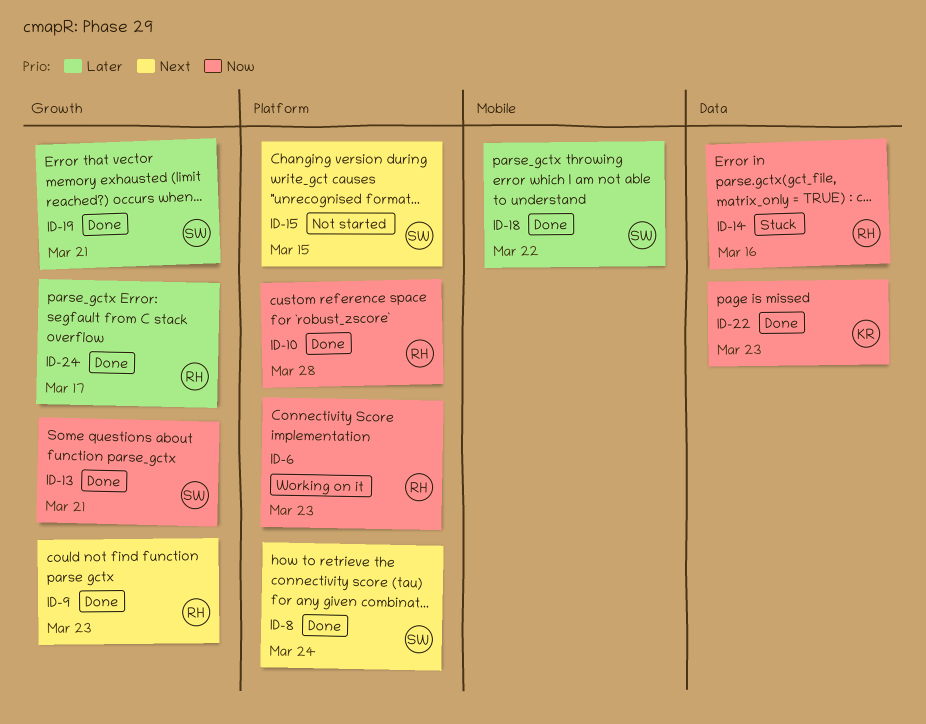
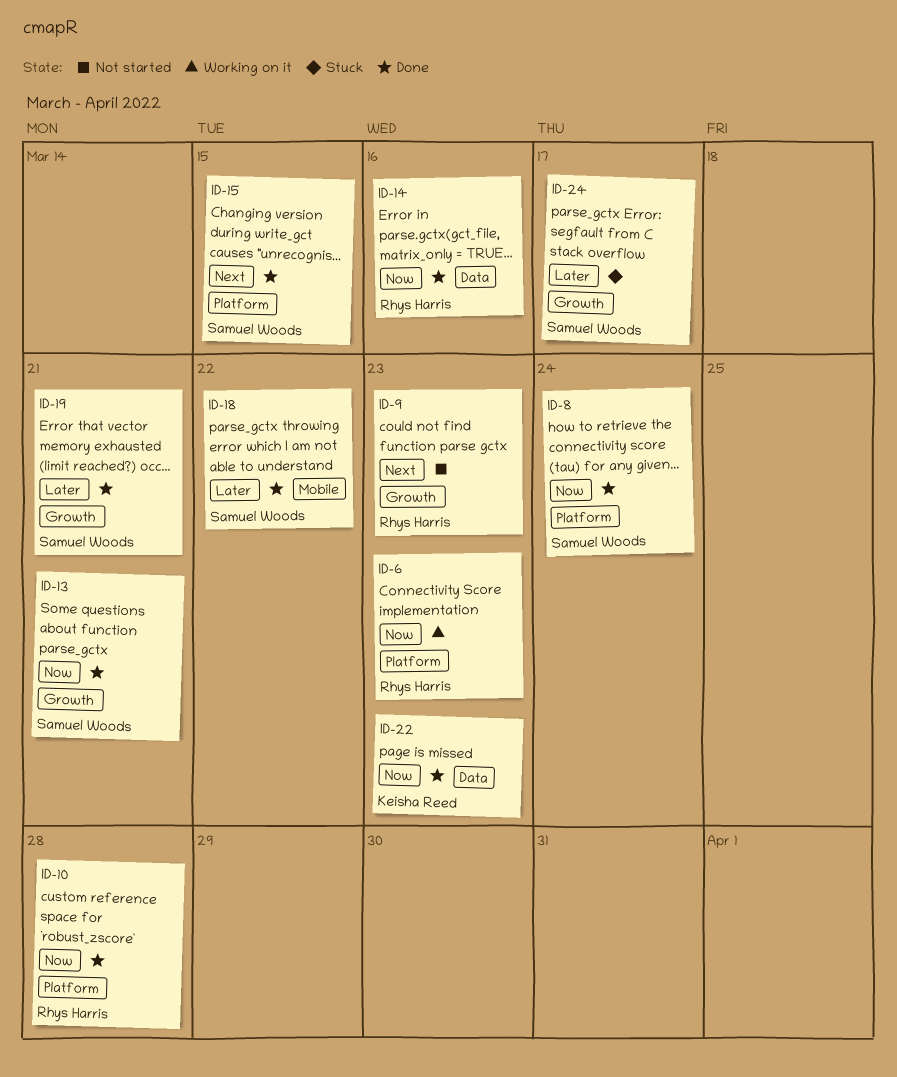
ID-8, priority: Next -> Now
ID-9, status: Done -> Not started
ID-14, status: Stuck -> Done
ID-15, status: Not started -> Done
ID-24, status: Done -> Stuck
ID-24, owner: Rhys Harris -> Samuel Woods

